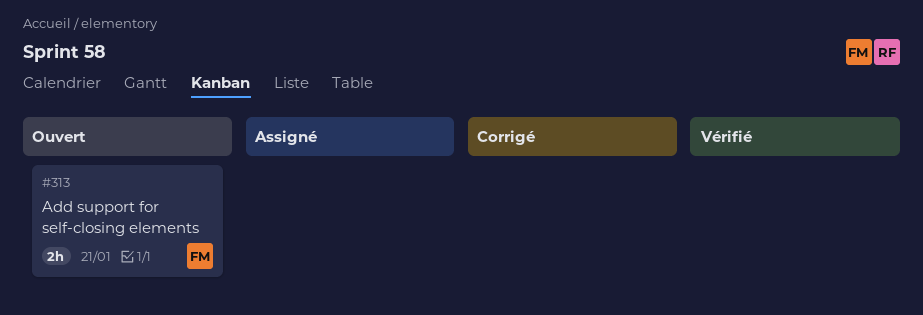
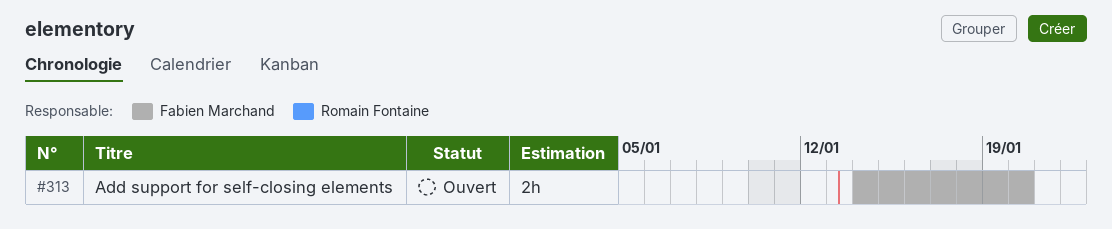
#313, due: Jan 21 -> Jan 20

